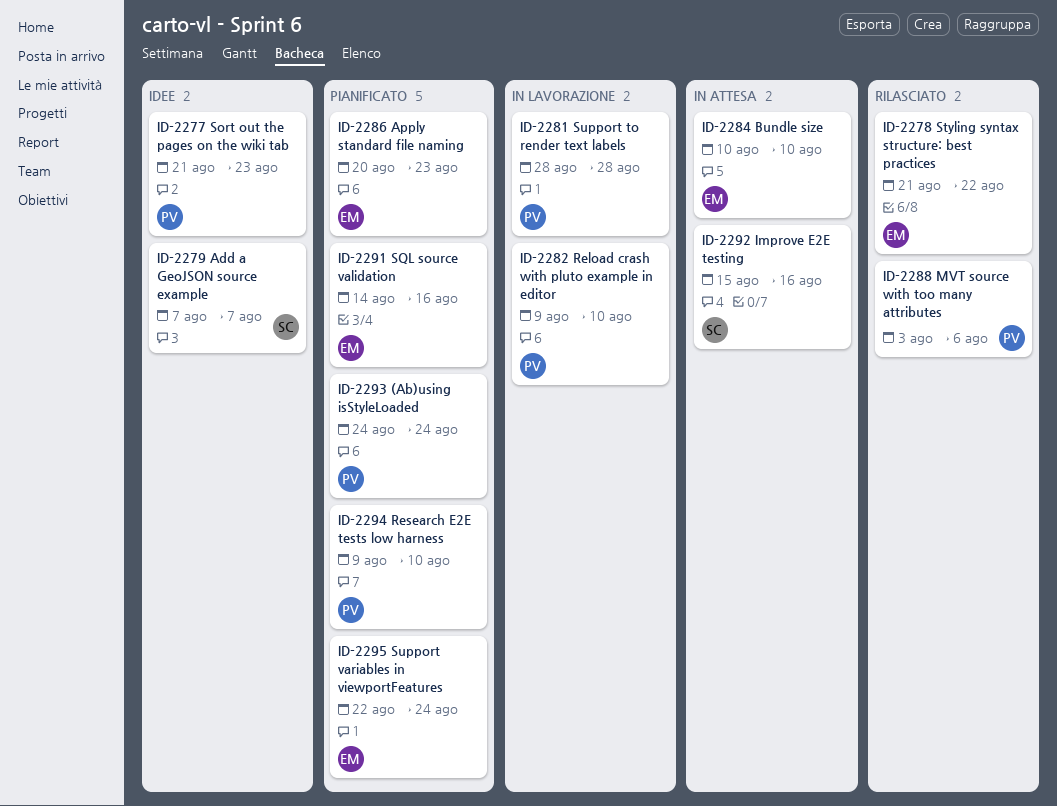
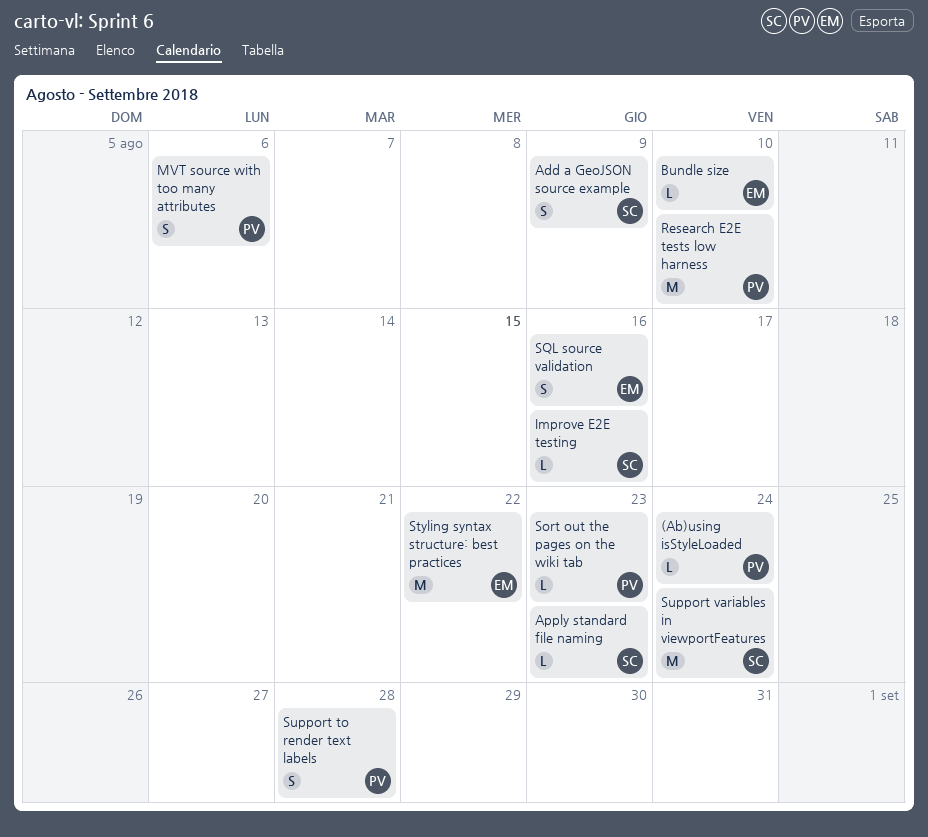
Add a GeoJSON source example, due: Aug 7 -> Aug 9
Apply standard file naming, owner: EM -> SC
Reload crash with pluto example in editor: present -> none
Support variables in viewportFeatures, owner: EM -> SC

